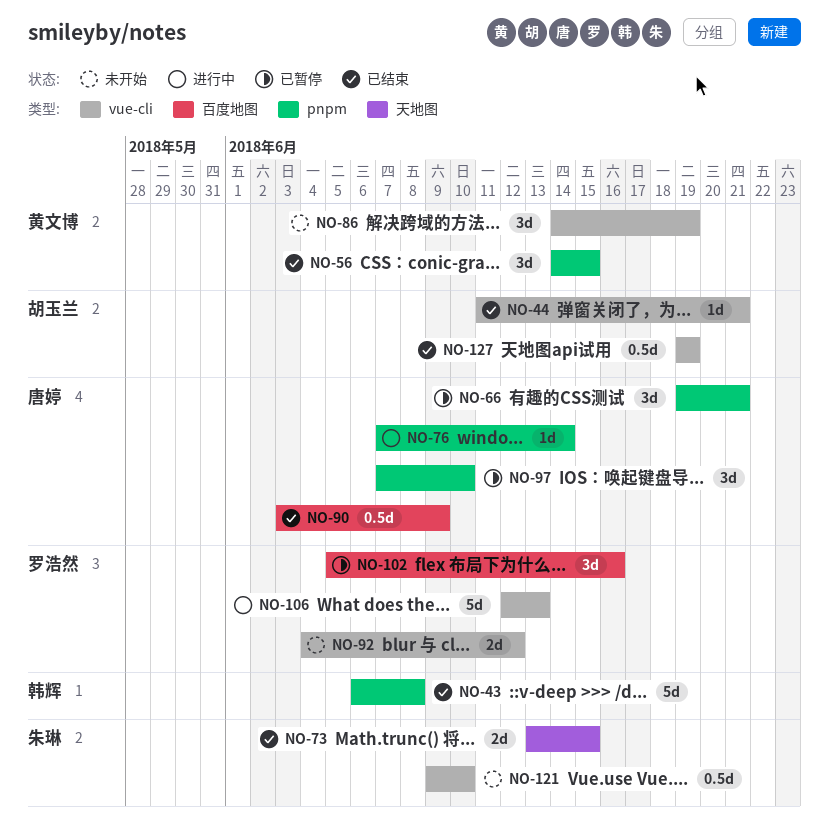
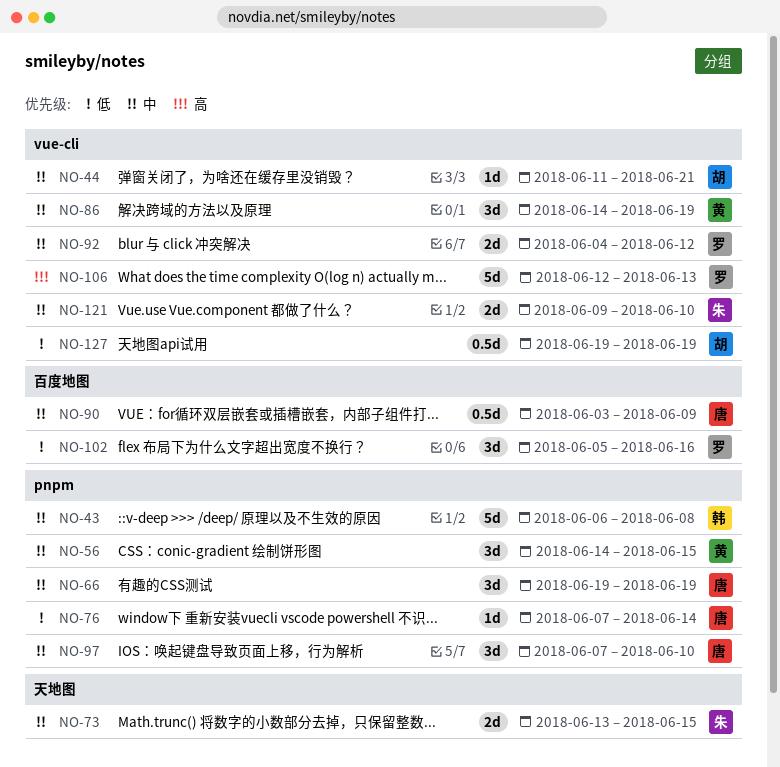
NO-66, due: Jun 21 -> Jun 19
NO-121, estimate: 0.5d -> 2d

